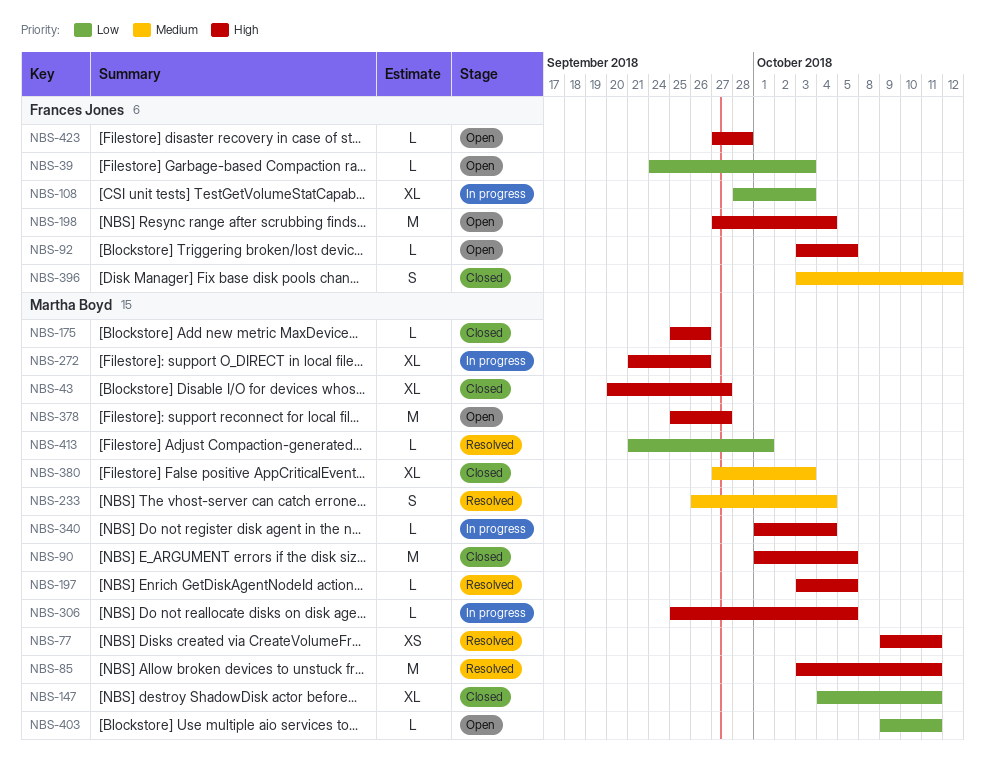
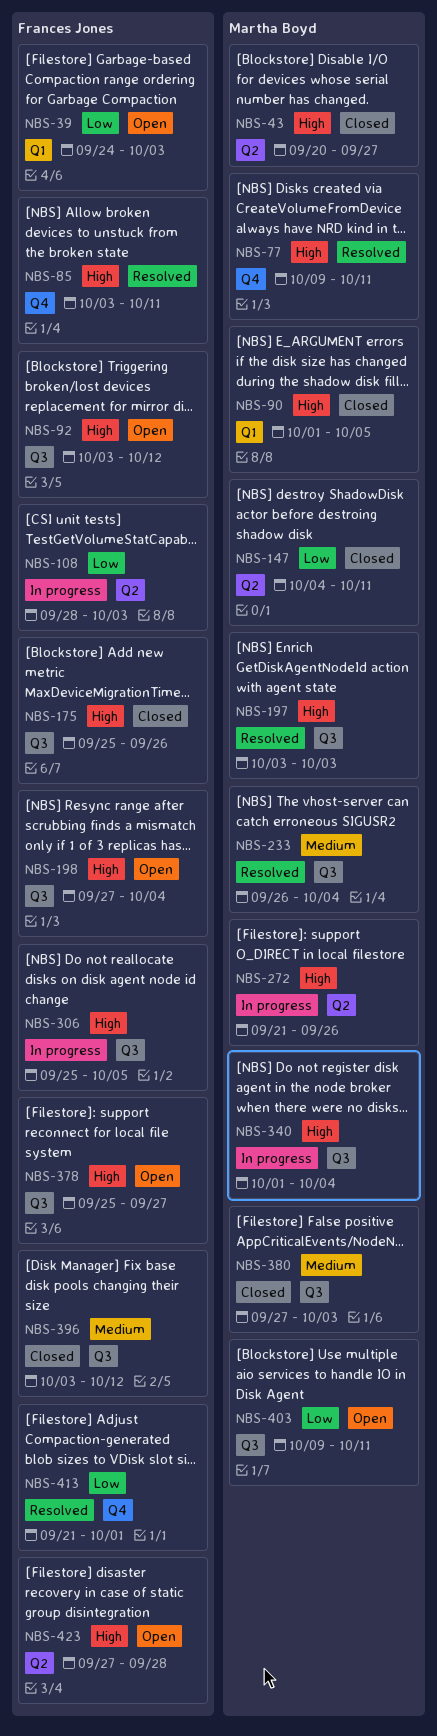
NBS-85, owner: Martha Boyd -> Frances Jones
NBS-92, due: Oct 5 -> Oct 12
NBS-175, owner: Martha Boyd -> Frances Jones
NBS-197, due: Oct 5 -> Oct 3
NBS-306, owner: Martha Boyd -> Frances Jones
NBS-378, owner: Martha Boyd -> Frances Jones
NBS-413, owner: Martha Boyd -> Frances Jones

